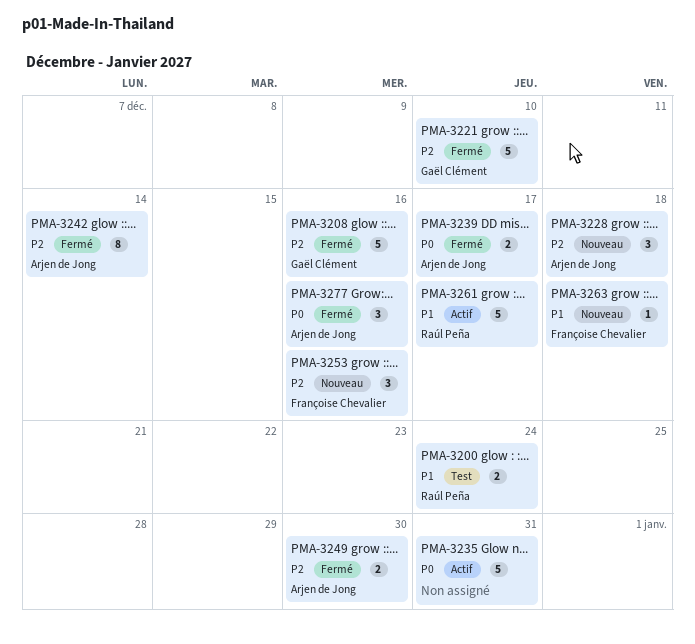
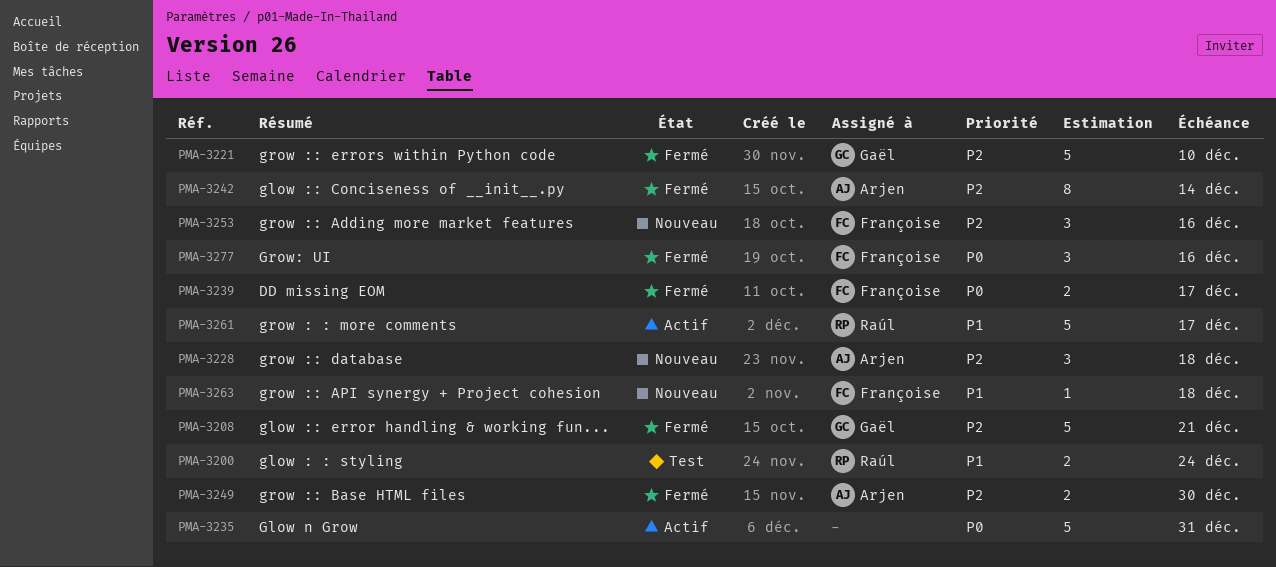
PMA-3208, due: Dec 16 -> Dec 21
PMA-3239, owner: Arjen de Jong -> Françoise Chevalier
PMA-3277, owner: Arjen de Jong -> Françoise Chevalier

